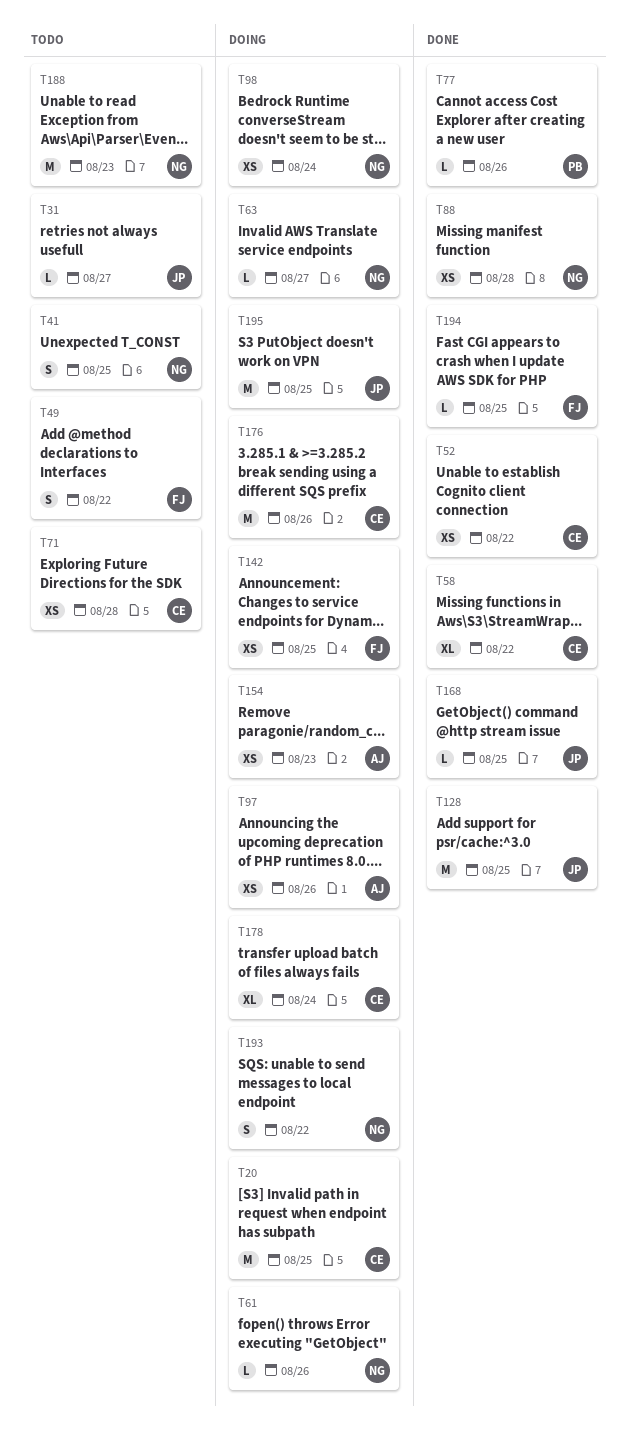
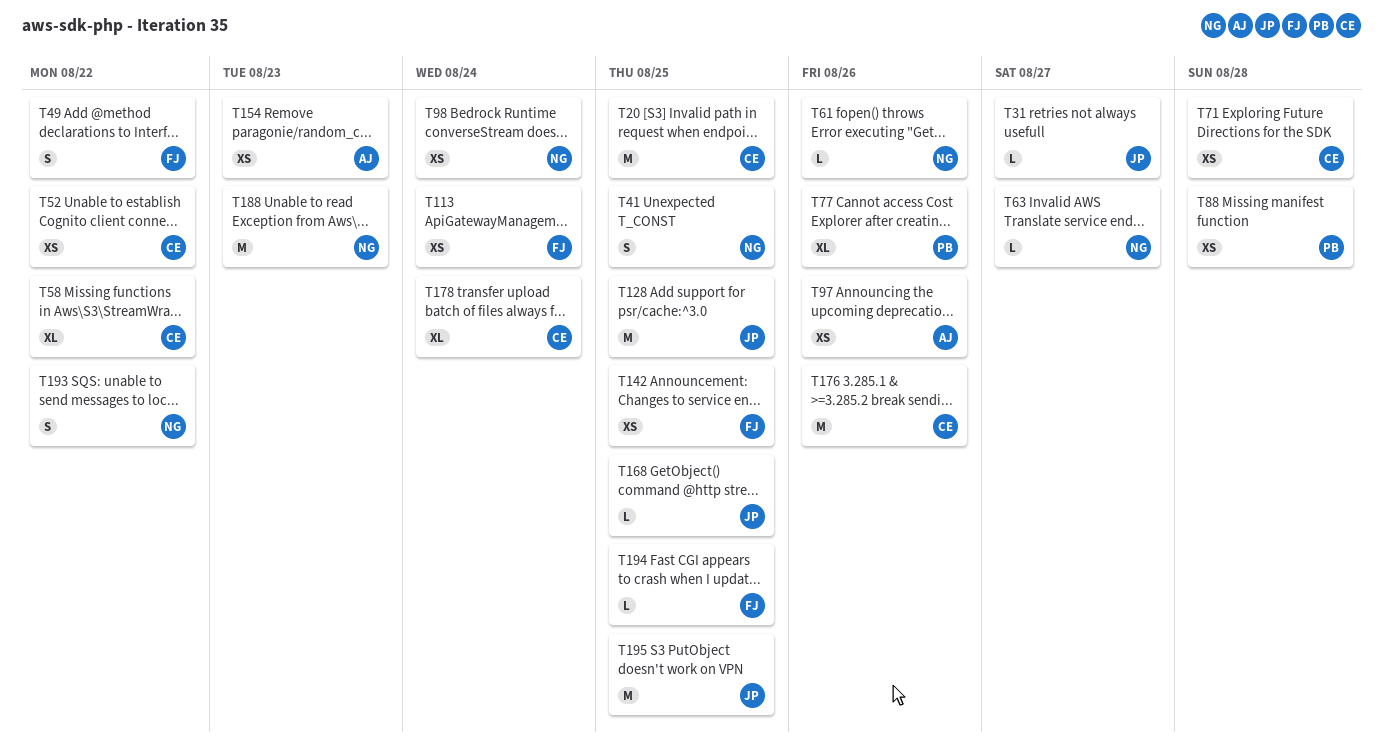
T77, estimate: L -> XL
T88, owner: NG -> PB
T113: none -> present

